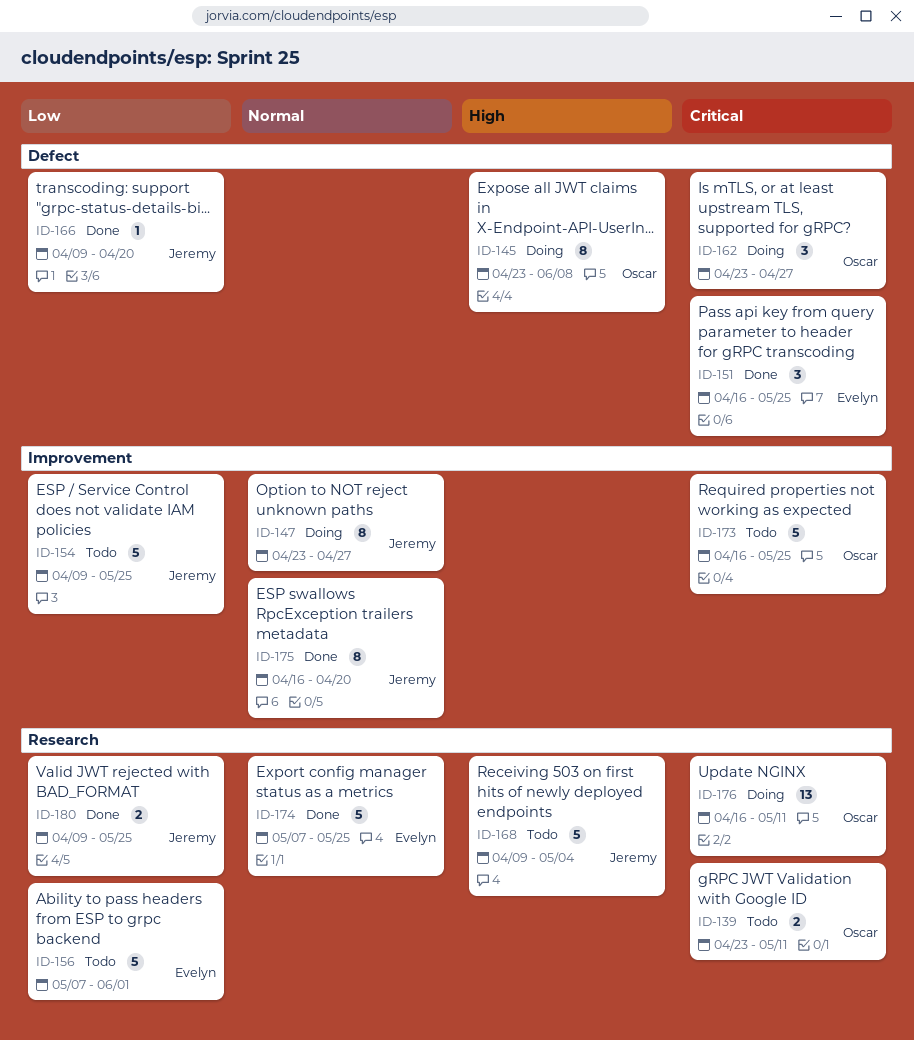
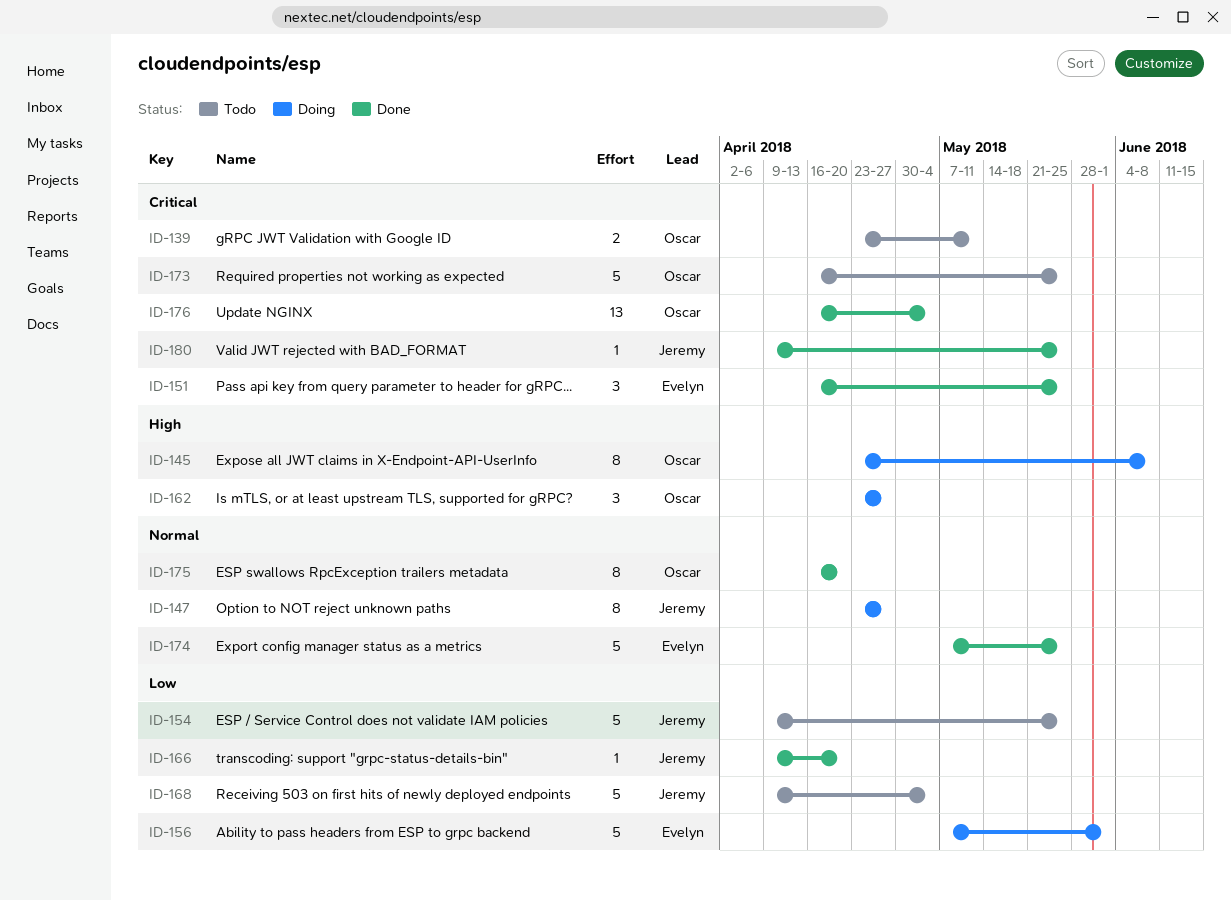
ID-156, status: Todo -> Doing
ID-162, priority: Critical -> High
ID-168, priority: High -> Low
ID-175, owner: Jeremy -> Oscar
ID-176, status: Doing -> Done
ID-176, due: May 11 -> May 4
ID-180, priority: Low -> Critical
ID-180, estimate: 2 -> 1

